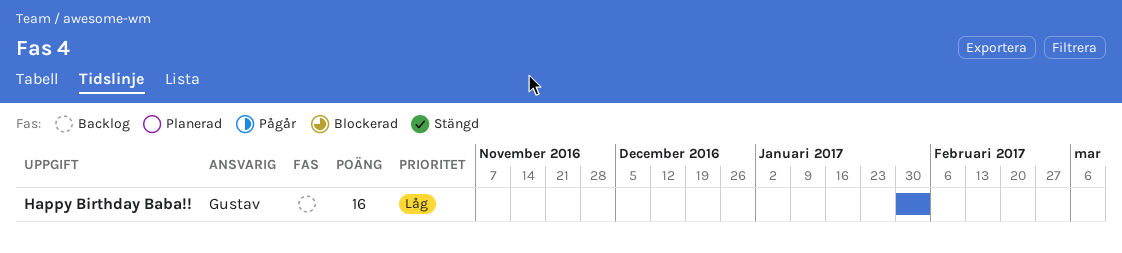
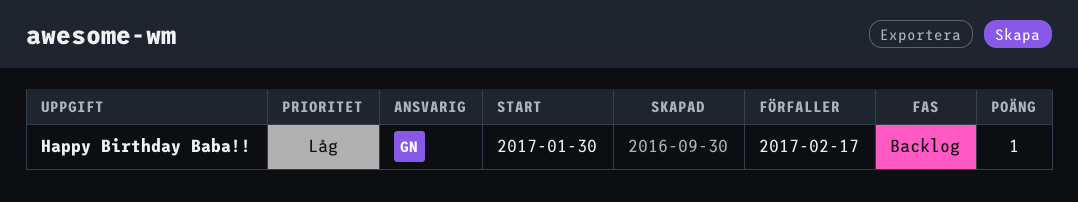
Happy Birthday Baba!!, estimate: 16 -> 1
Happy Birthday Baba!!, due: Feb 3 -> Feb 17

